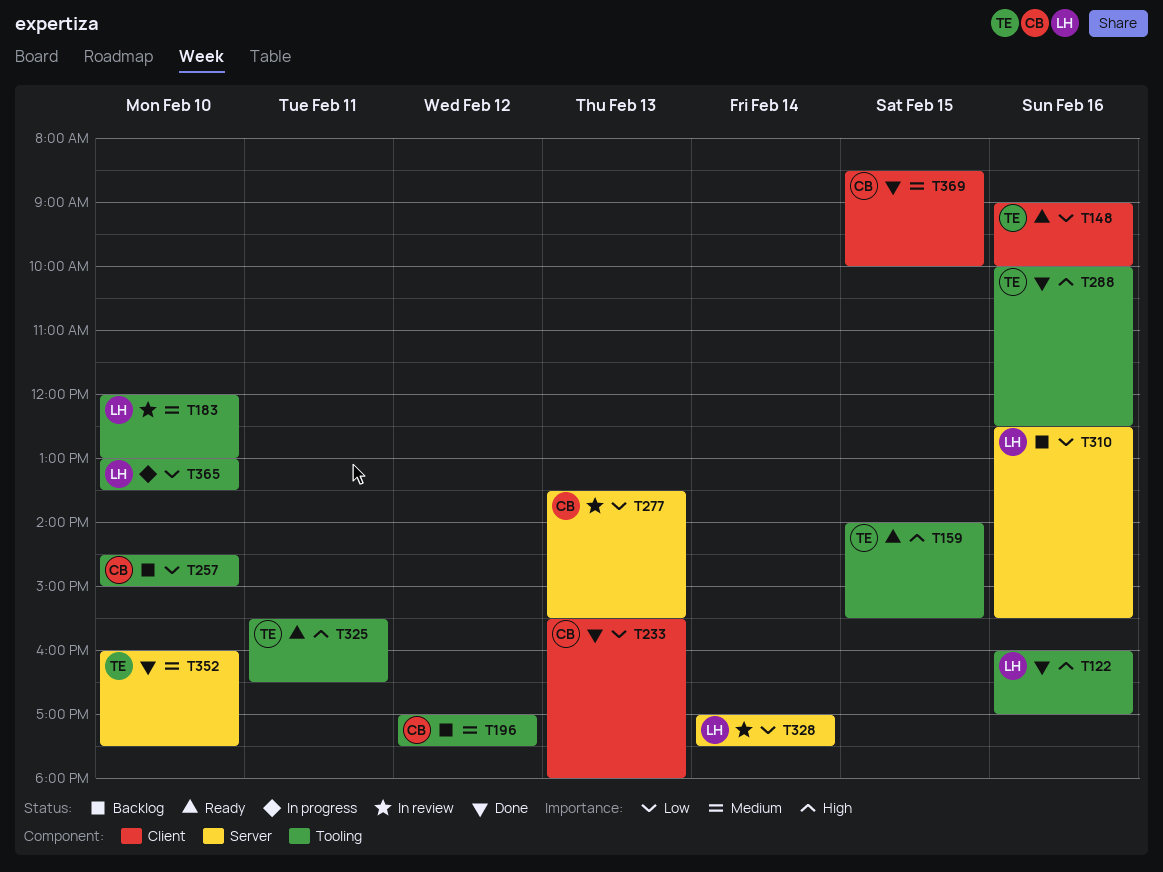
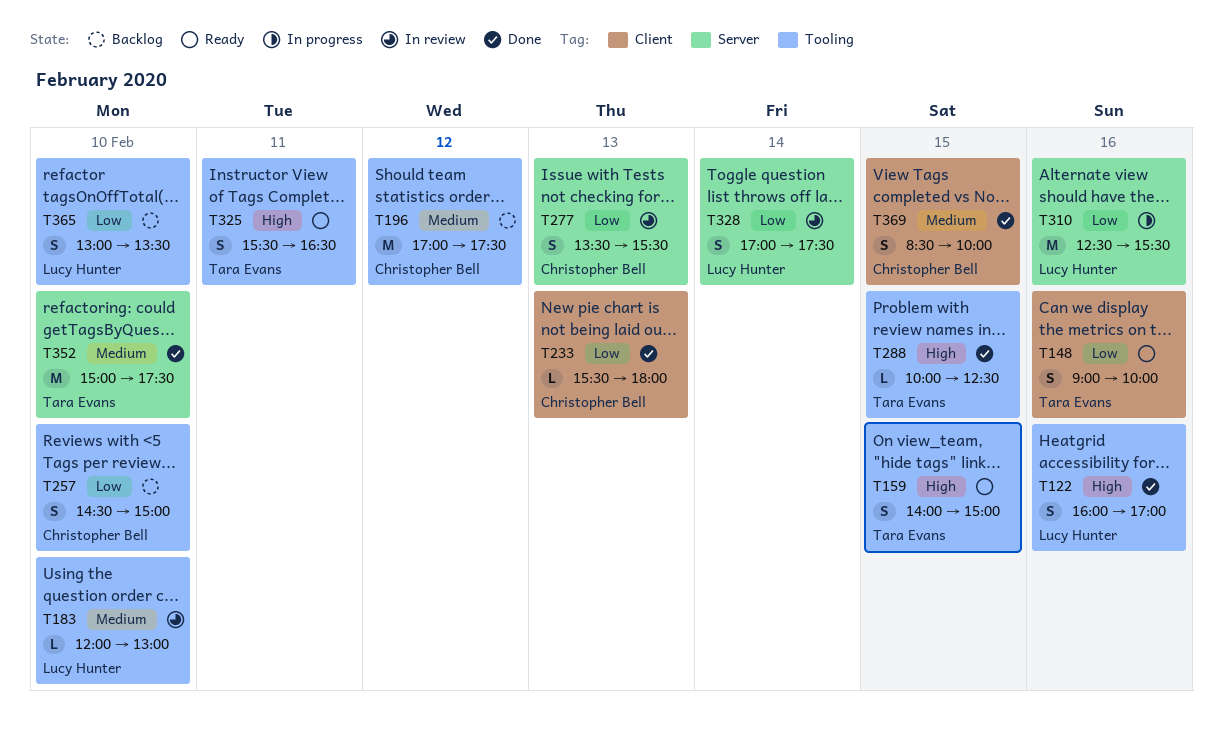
T159, ends: 15:30 -> 15:00
T288, day: Feb 16 -> Feb 15
T310, status: Backlog -> In progress
T352, begins: 16:00 -> 15:00
T365, status: In progress -> Backlog

